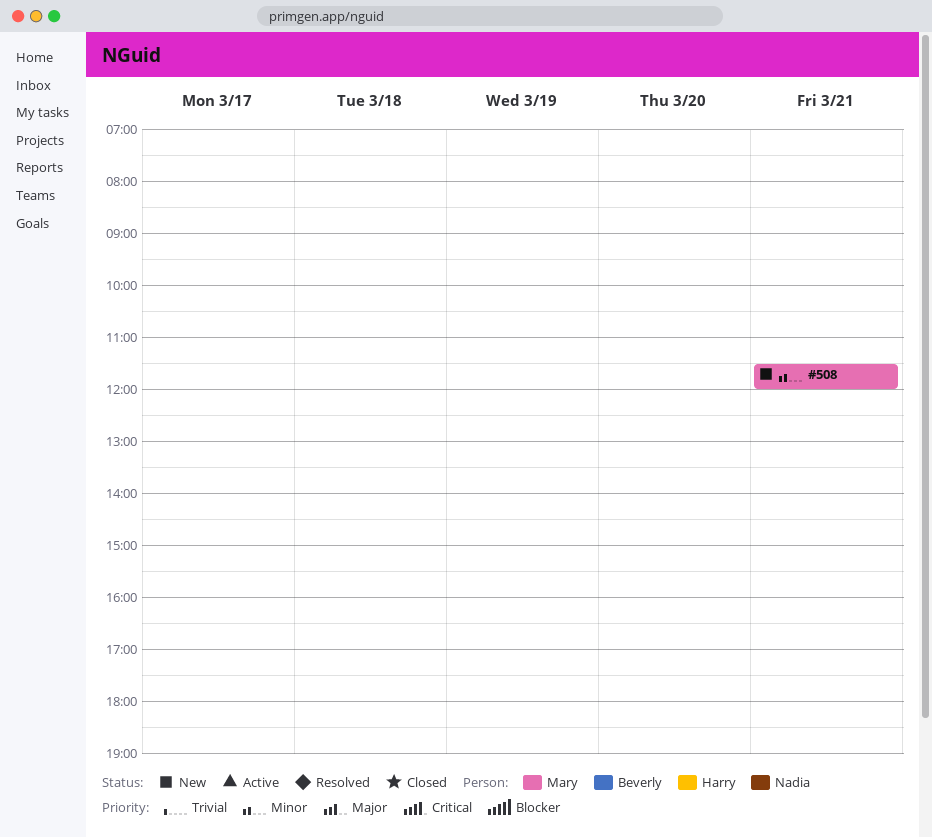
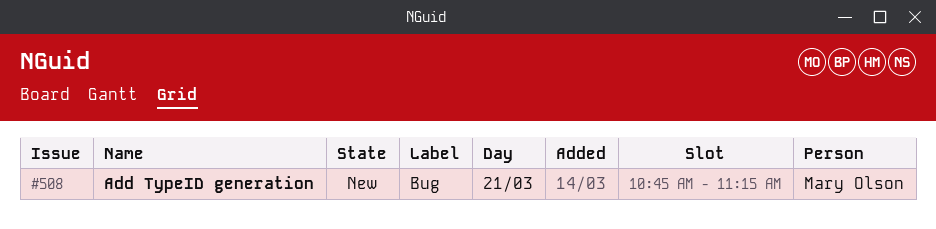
#508, begins: 11:30 -> 10:45
#508, ends: 12:00 -> 11:15

